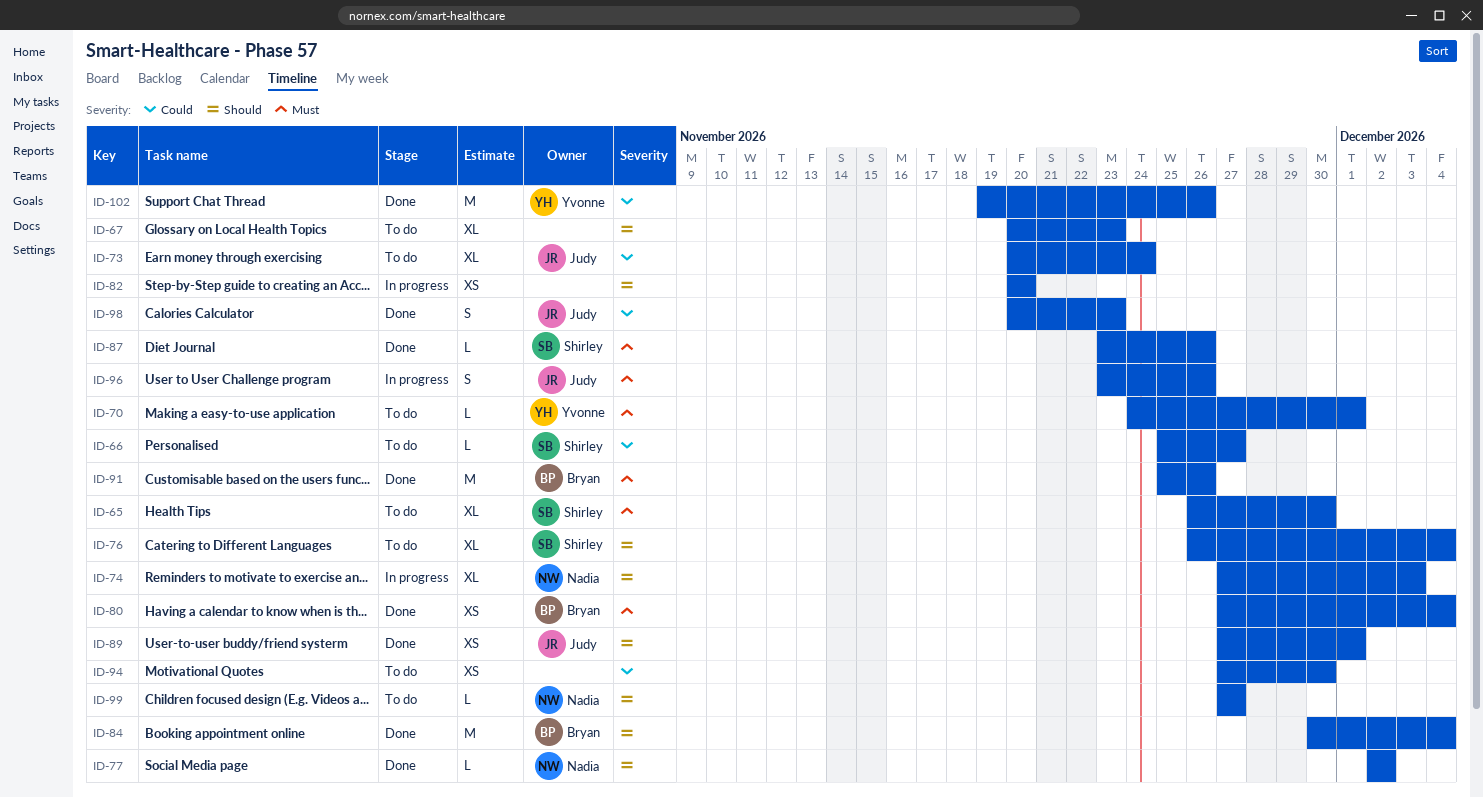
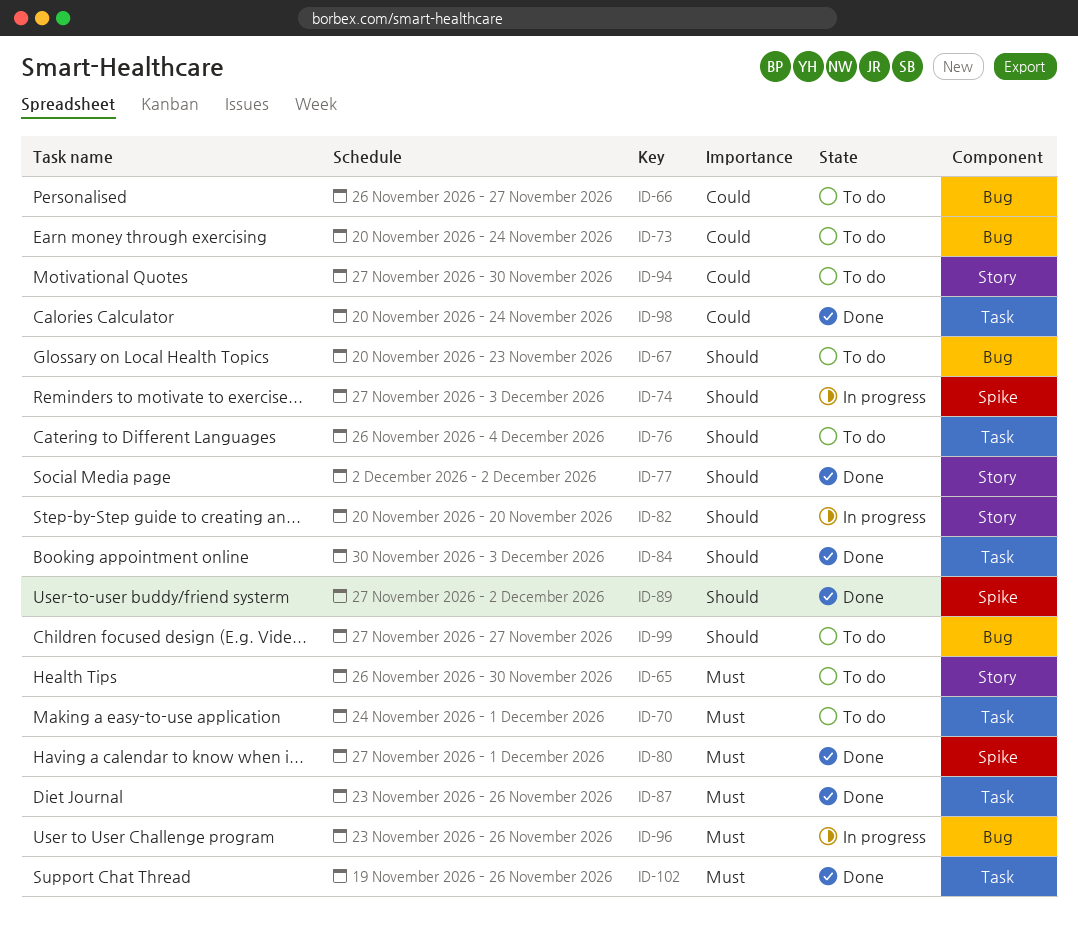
ID-66, start: Nov 25 -> Nov 26
ID-80, due: Dec 4 -> Dec 1
ID-84, due: Dec 4 -> Dec 3
ID-89, due: Dec 1 -> Dec 2
ID-91: present -> none
ID-98, due: Nov 23 -> Nov 24
ID-102, priority: Could -> Must

